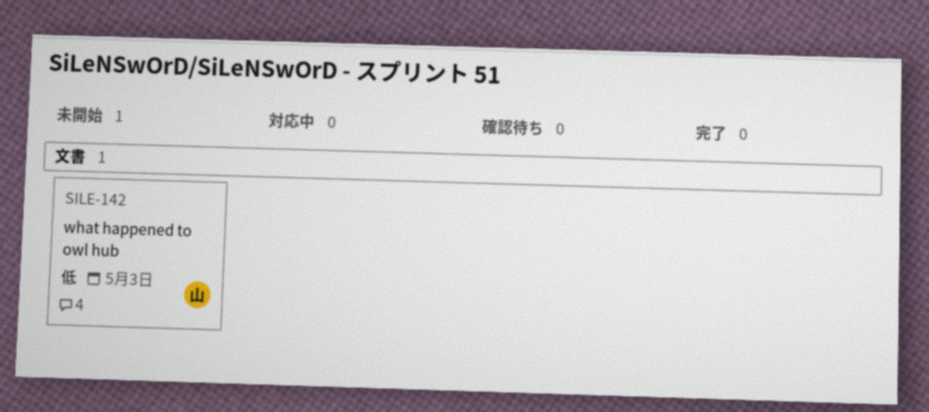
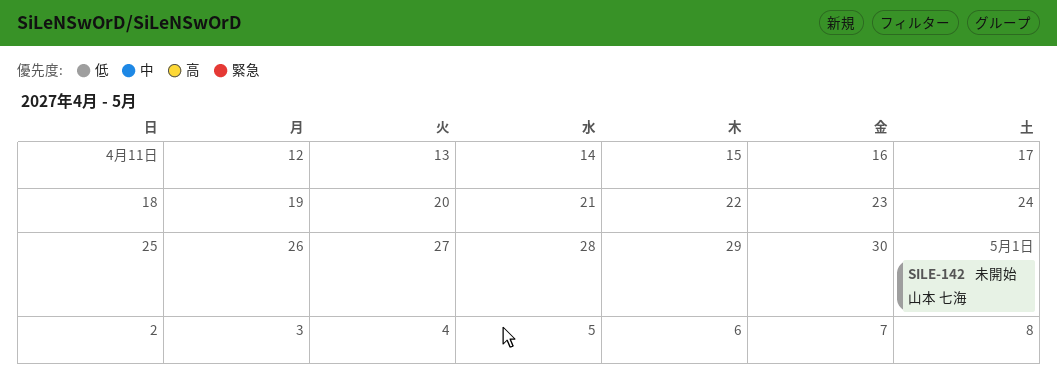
SILE-142, due: May 3 -> May 1

